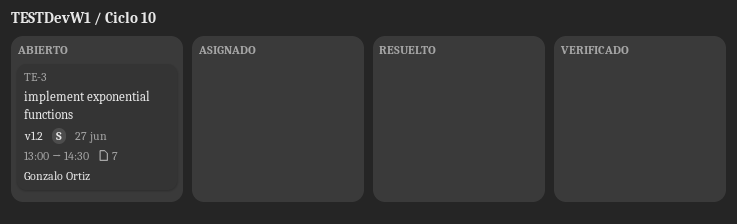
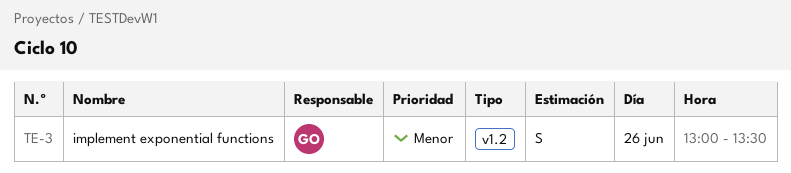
TE-3, day: Jun 27 -> Jun 26
TE-3, ends: 14:30 -> 13:30

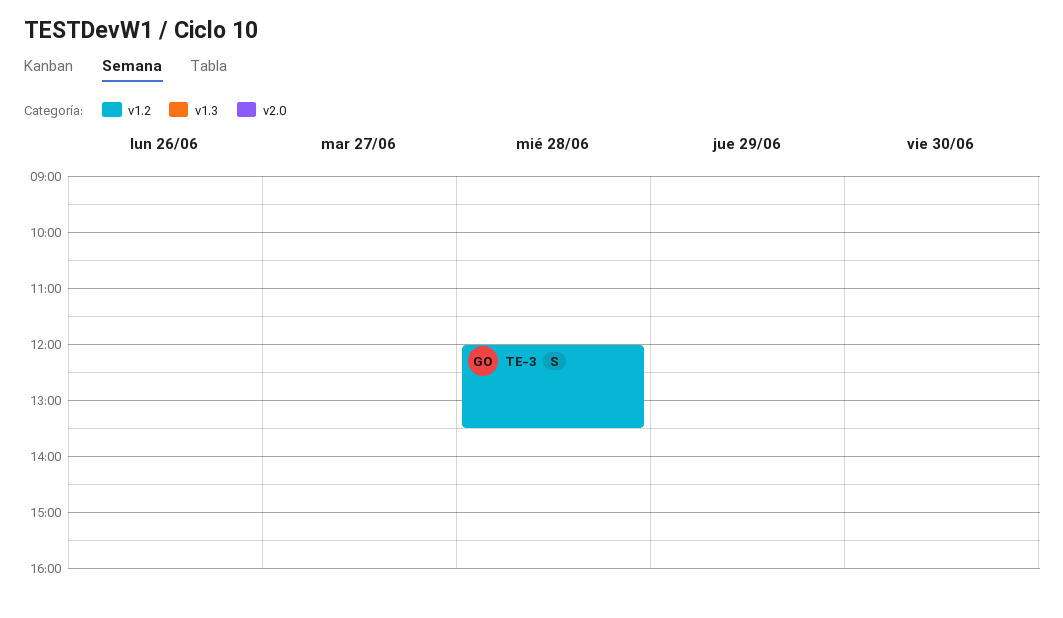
TE-3, day: Jun 26 -> Jun 28
TE-3, begins: 13:00 -> 12:00

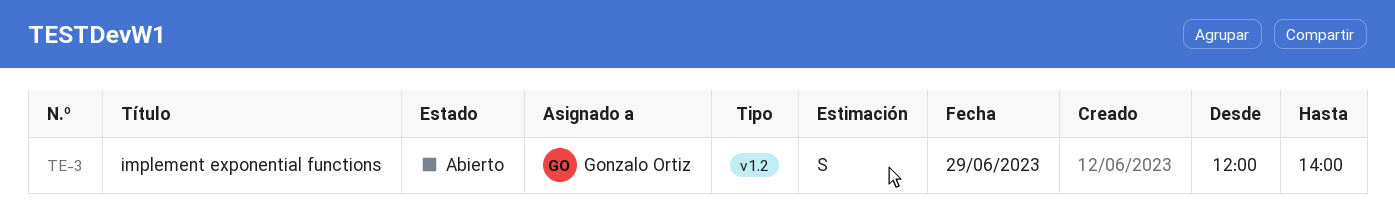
TE-3, day: Jun 28 -> Jun 29
TE-3, ends: 13:30 -> 14:00

